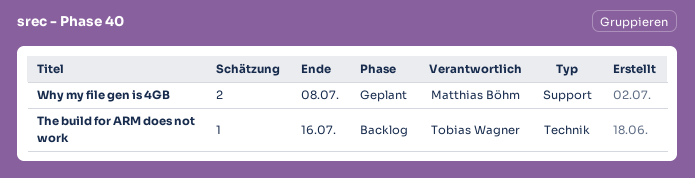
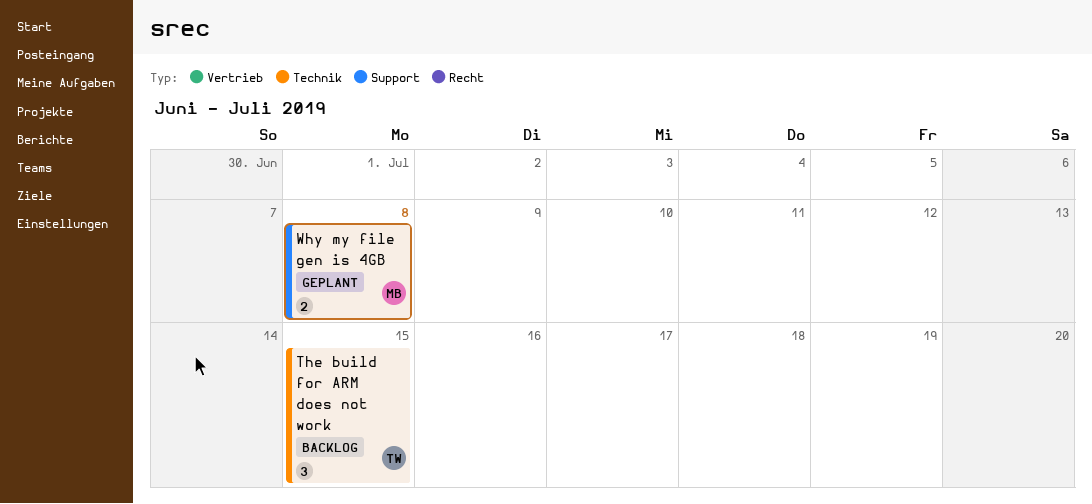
The build for ARM does not work, estimate: 1 -> 3
The build for ARM does not work, due: Jul 16 -> Jul 15

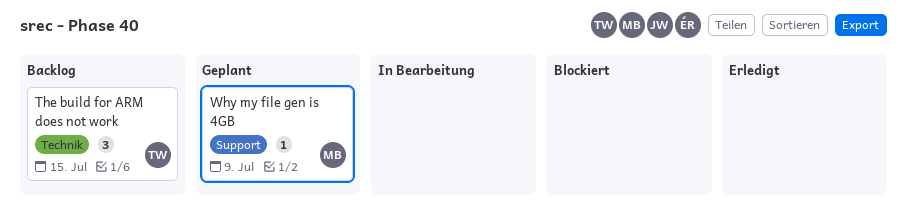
Why my file gen is 4GB, estimate: 2 -> 1
Why my file gen is 4GB, due: Jul 8 -> Jul 9

